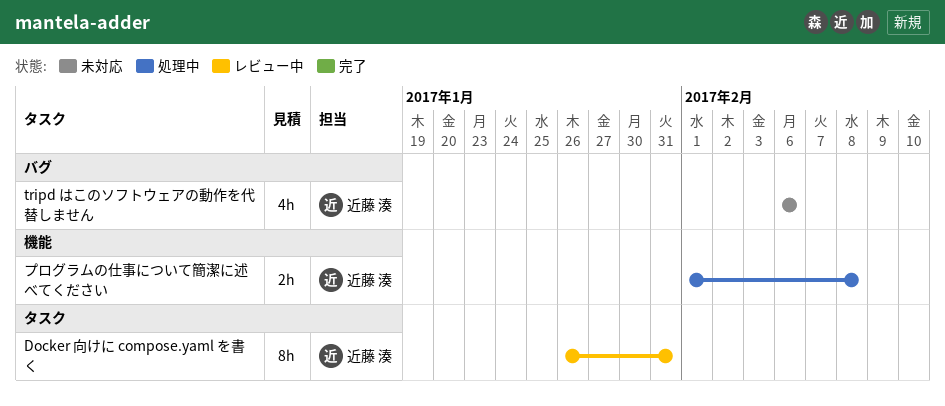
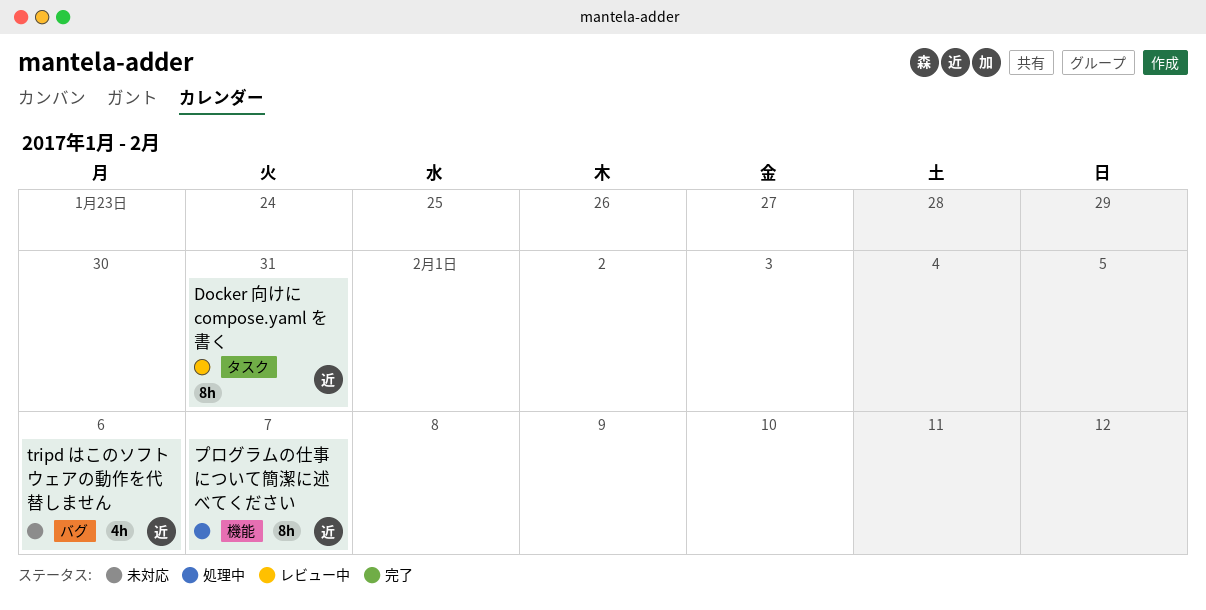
プログラムの仕事について簡潔に述べてください, estimate: 2h -> 8h
プログラムの仕事について簡潔に述べてください, due: Feb 8 -> Feb 7

